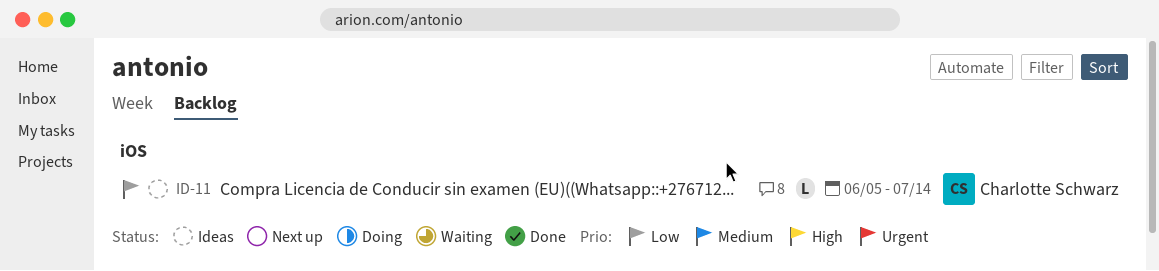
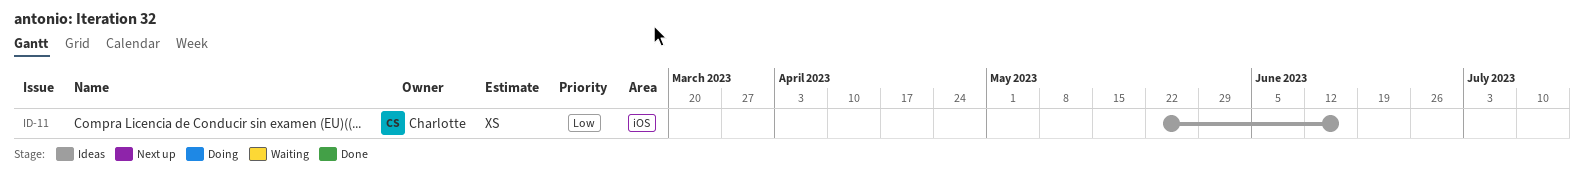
ID-11, estimate: L -> XS
ID-11, start: Jun 5 -> May 22
ID-11, due: Jul 14 -> Jun 16

